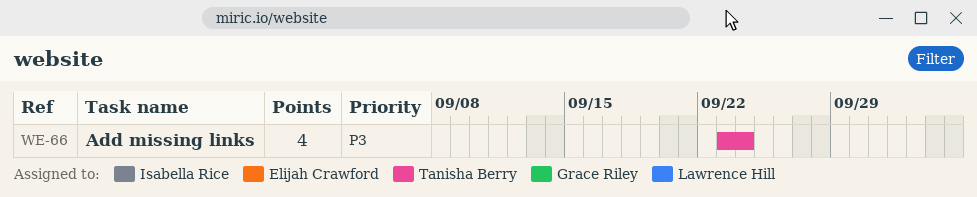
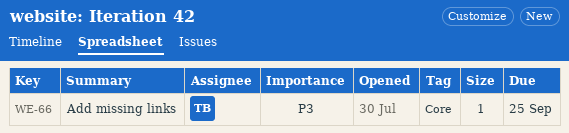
WE-66, estimate: 4 -> 1
WE-66, due: Sep 24 -> Sep 25

